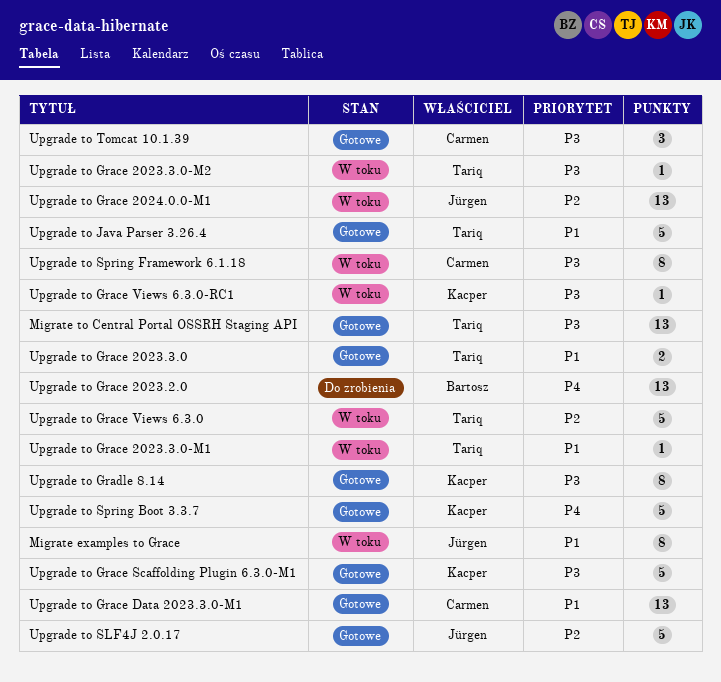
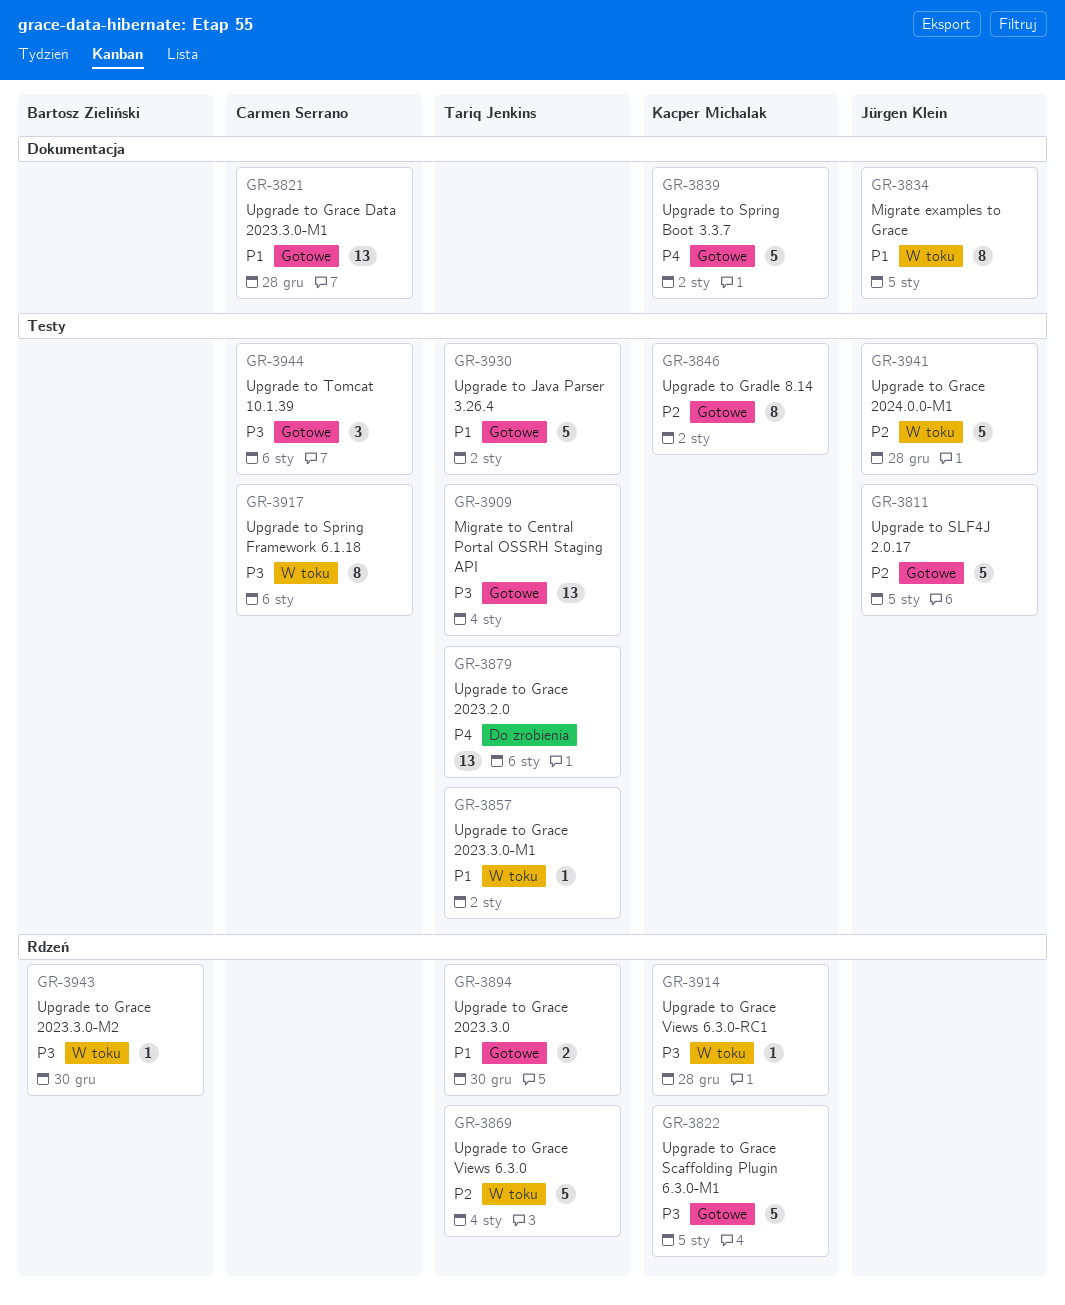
Upgrade to Grace 2023.2.0, owner: Bartosz Zieliński -> Tariq Jenkins
Upgrade to Grace 2023.3.0-M2, owner: Tariq Jenkins -> Bartosz Zieliński
Upgrade to Grace 2024.0.0-M1, estimate: 13 -> 5
Upgrade to Gradle 8.14, priority: P3 -> P2

